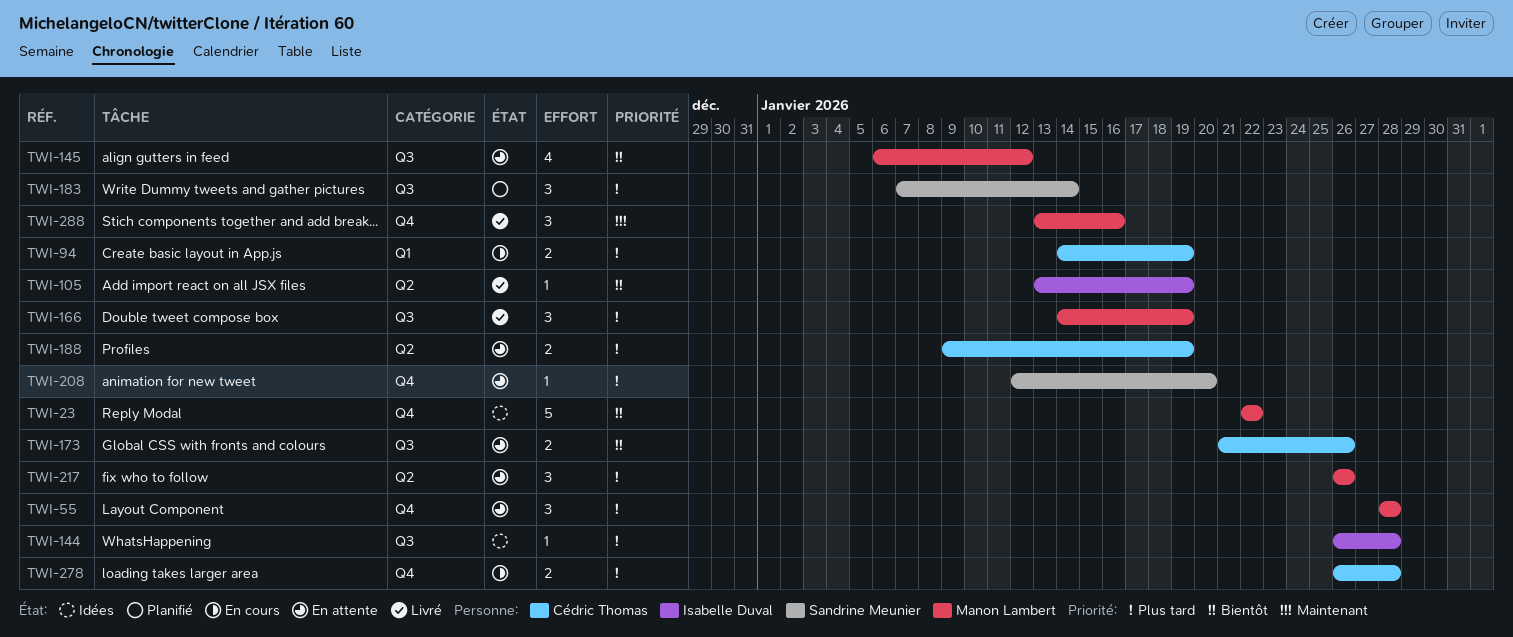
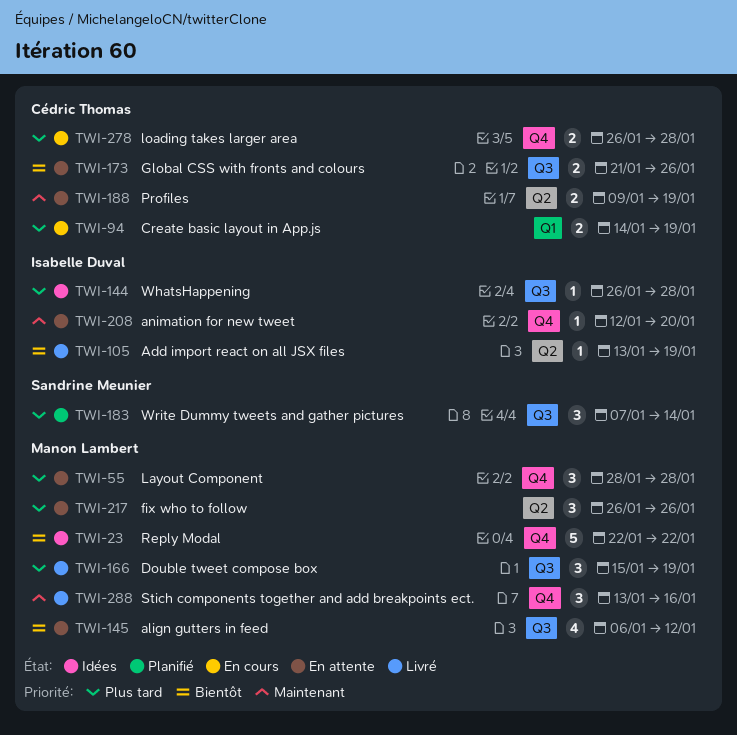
TWI-166, start: Jan 14 -> Jan 15
TWI-188, priority: Plus tard -> Maintenant
TWI-208, owner: Sandrine Meunier -> Isabelle Duval
TWI-208, priority: Plus tard -> Maintenant

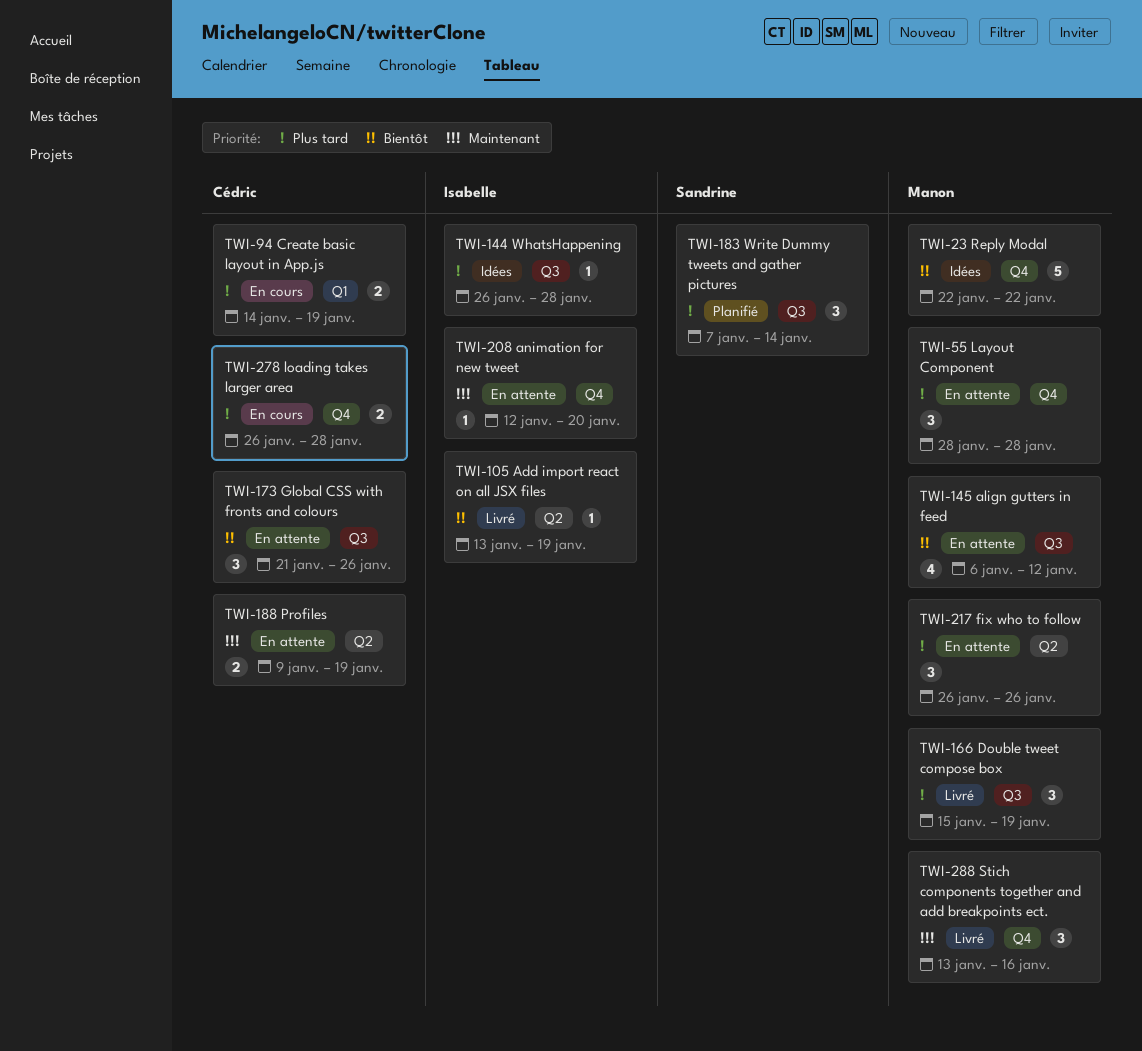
TWI-173, estimate: 2 -> 3

